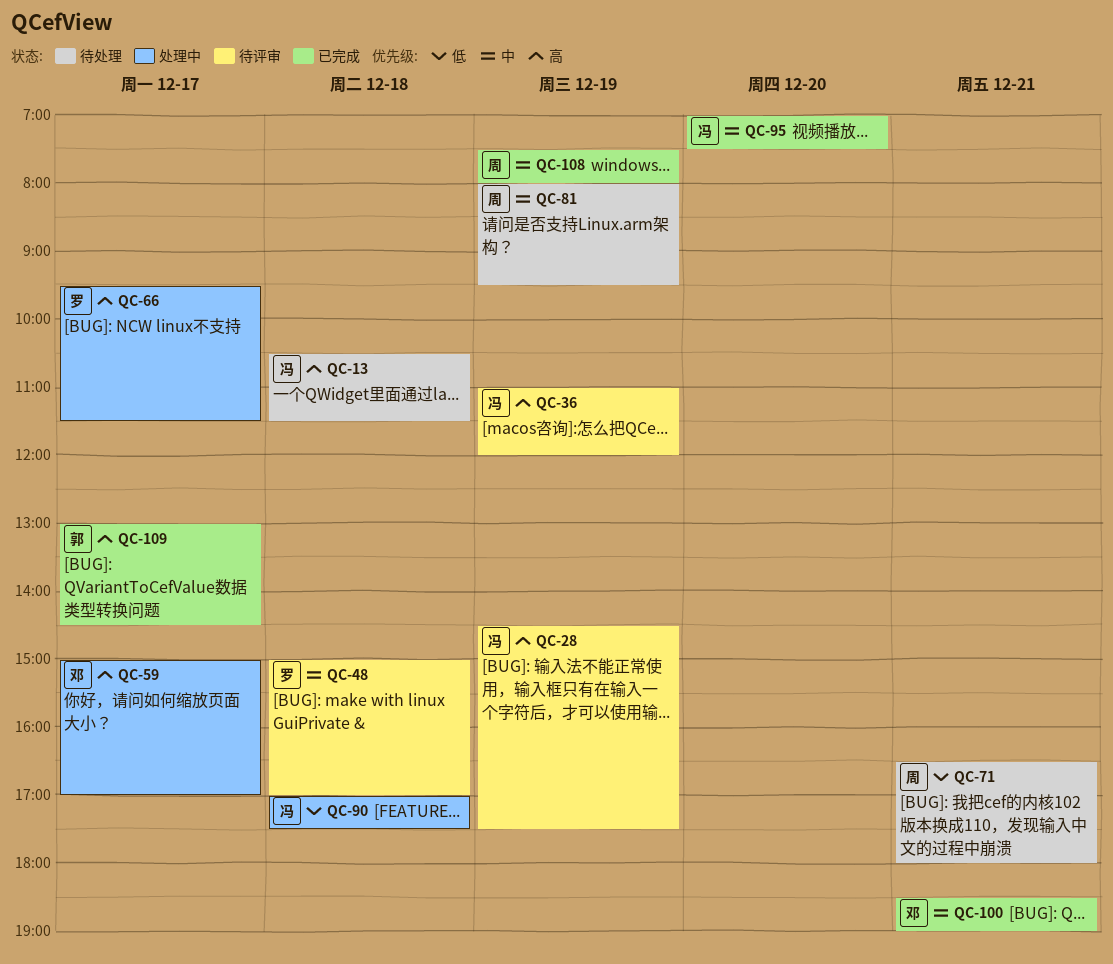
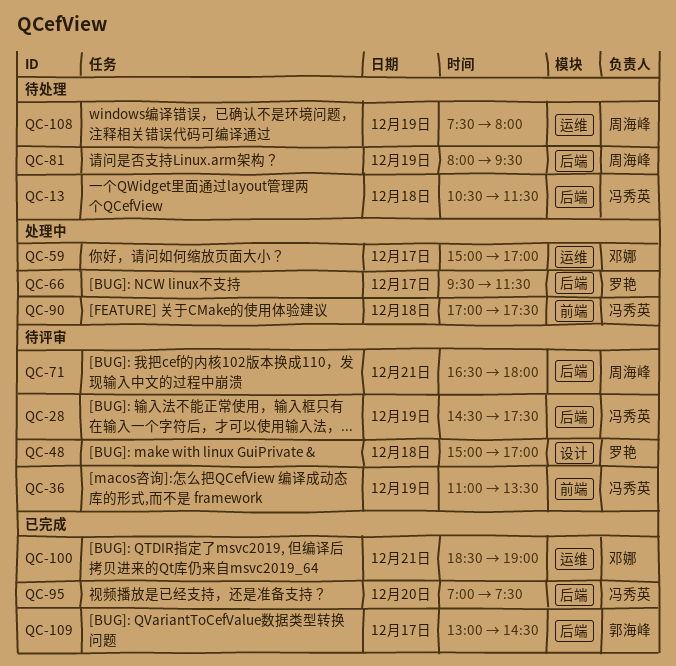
QC-36, ends: 12:00 -> 13:30
QC-71, status: 待处理 -> 待评审
QC-108, status: 已完成 -> 待处理

